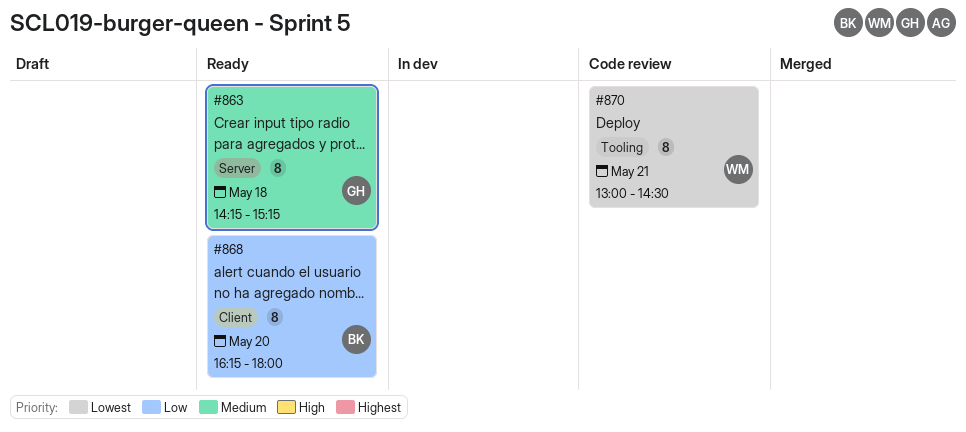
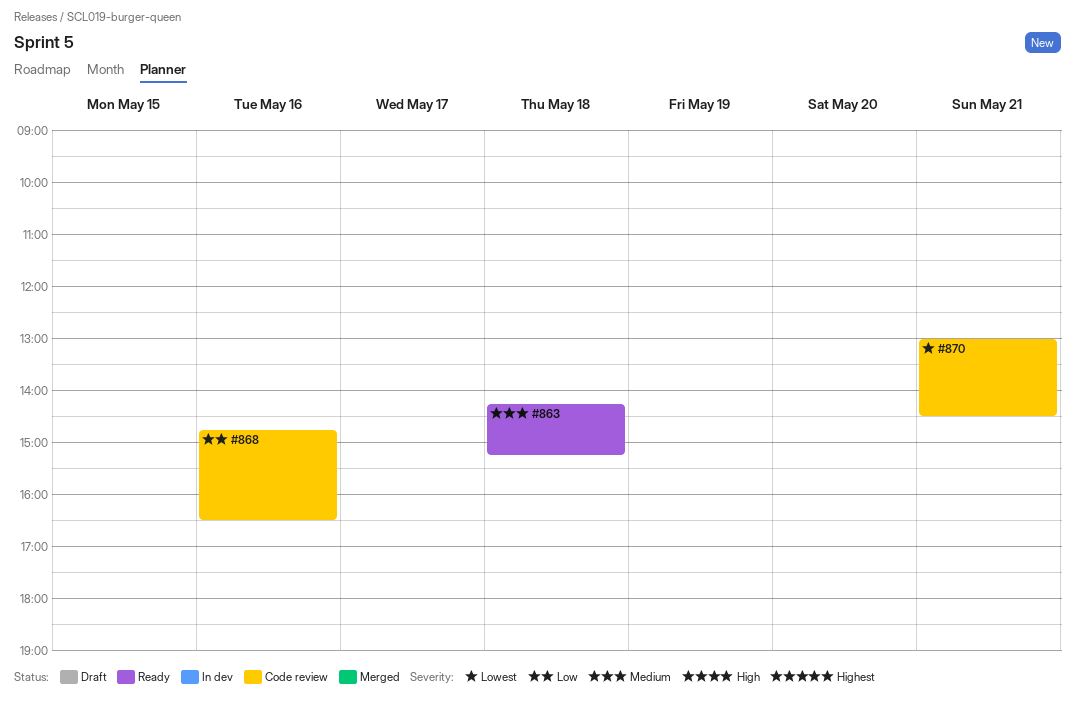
#868, status: Ready -> Code review
#868, day: May 20 -> May 16
#868, begins: 16:15 -> 14:45
#868, ends: 18:00 -> 16:30

